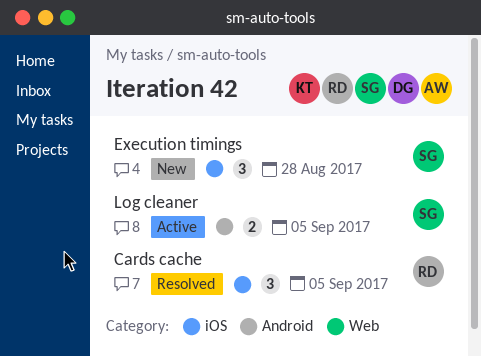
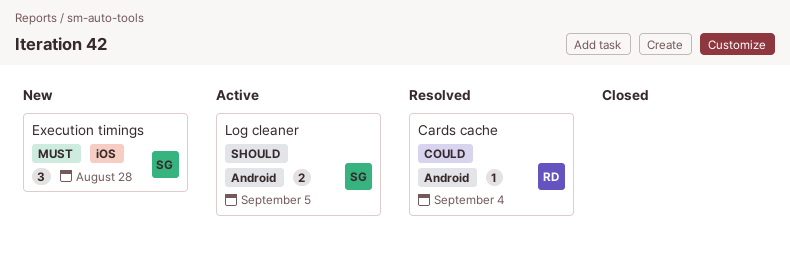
Cards cache, label: iOS -> Android
Cards cache, estimate: 3 -> 1
Cards cache, due: Sep 5 -> Sep 4

